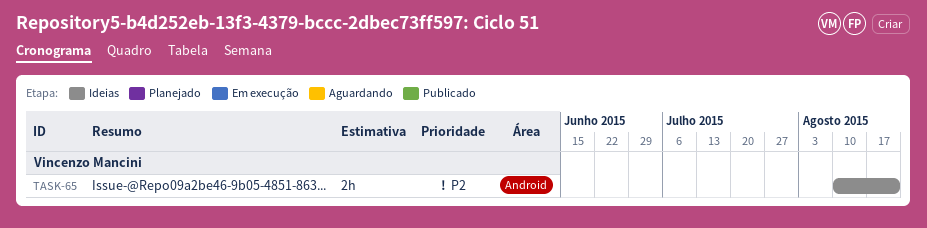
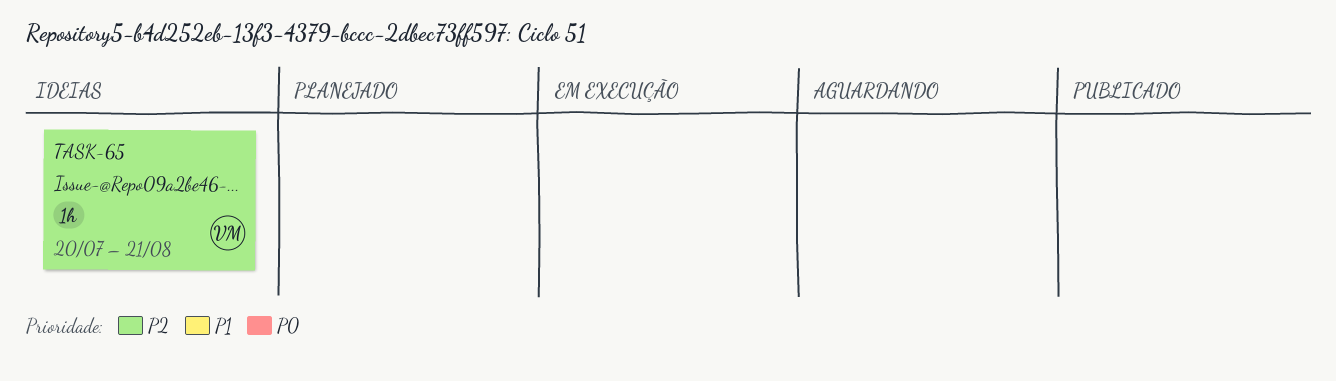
TASK-65, estimate: 2h -> 1h
TASK-65, start: Aug 10 -> Jul 20

